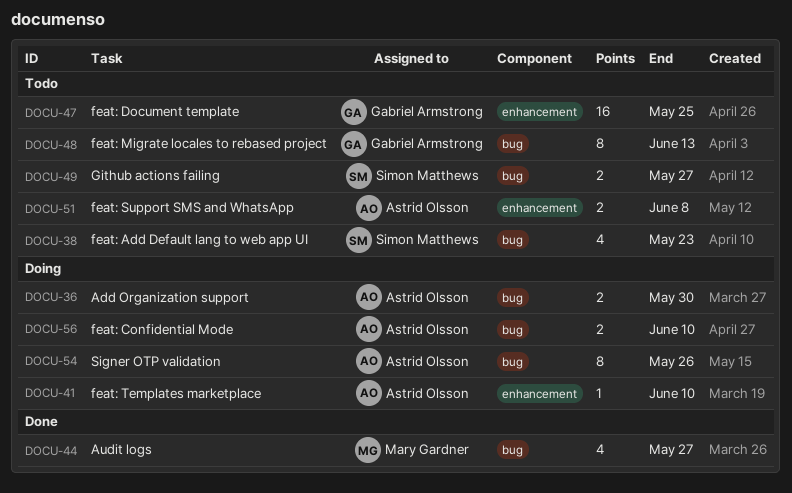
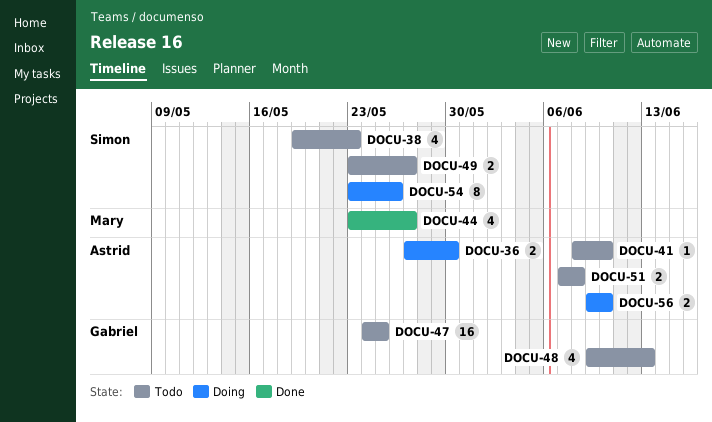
DOCU-41, status: Doing -> Todo
DOCU-48, estimate: 8 -> 4
DOCU-54, owner: Astrid Olsson -> Simon Matthews

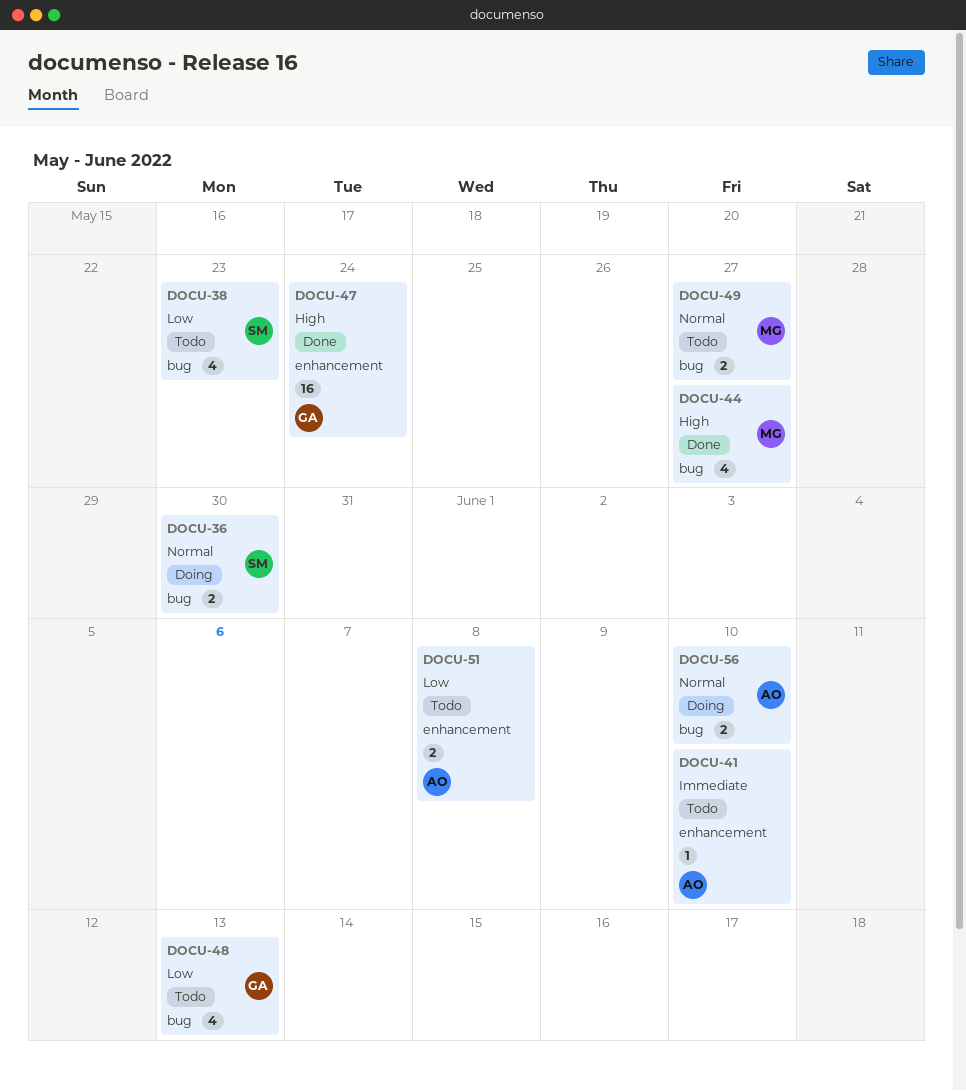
DOCU-36, owner: Astrid -> Simon
DOCU-47, status: Todo -> Done
DOCU-47, due: May 25 -> May 24
DOCU-49, owner: Simon -> Mary
DOCU-54: present -> none

